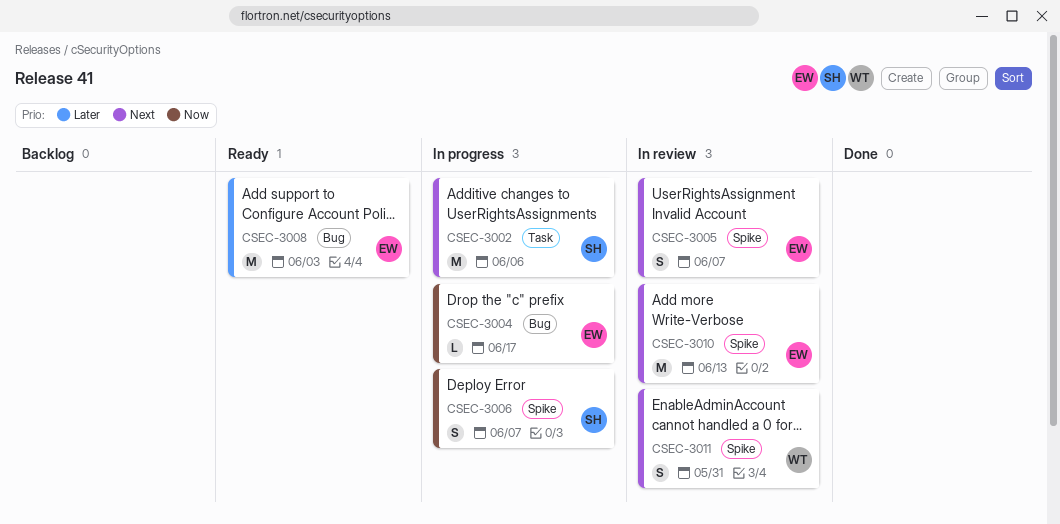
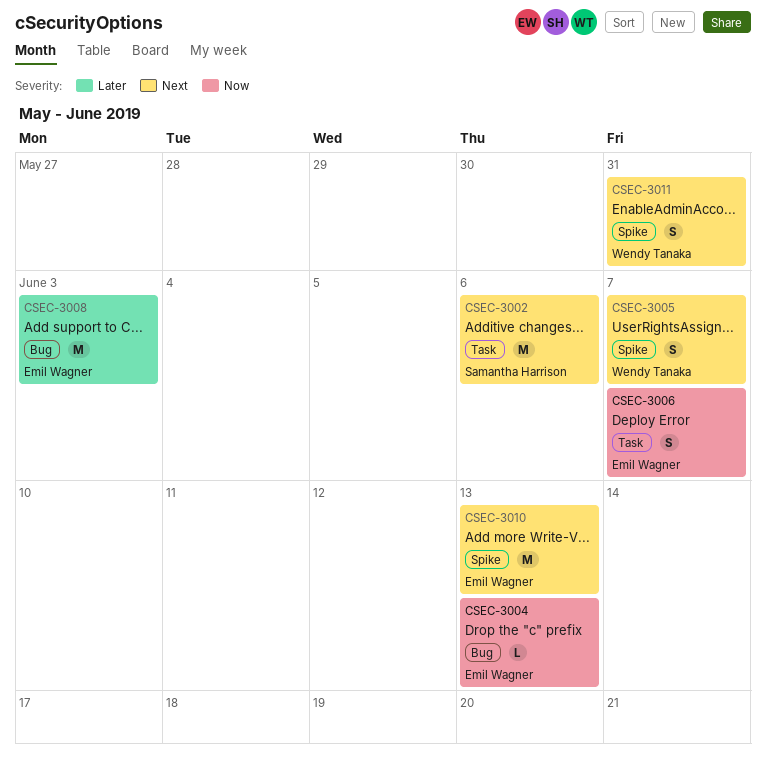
CSEC-3004, due: Jun 17 -> Jun 13
CSEC-3005, owner: Emil Wagner -> Wendy Tanaka
CSEC-3006, owner: Samantha Harrison -> Emil Wagner
CSEC-3006, label: Spike -> Task

